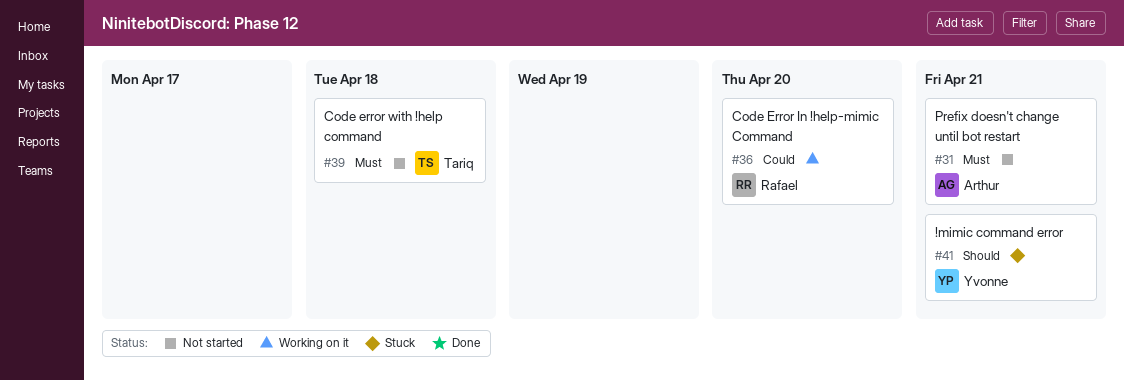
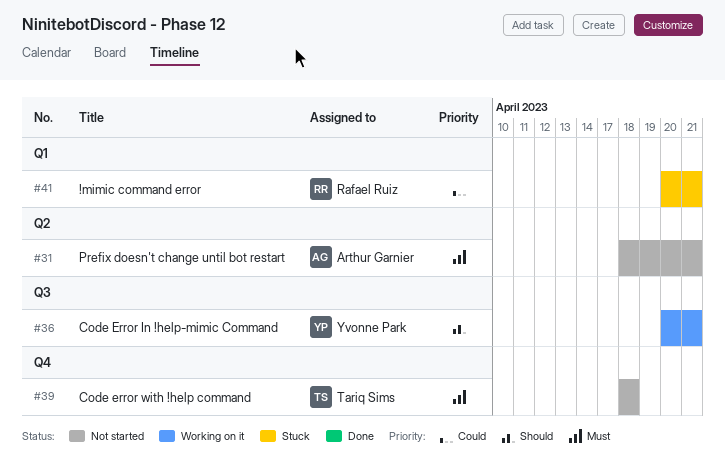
#36, owner: Rafael Ruiz -> Yvonne Park
#36, priority: Could -> Should
#36, due: Apr 20 -> Apr 21
#41, owner: Yvonne Park -> Rafael Ruiz
#41, priority: Should -> Could

